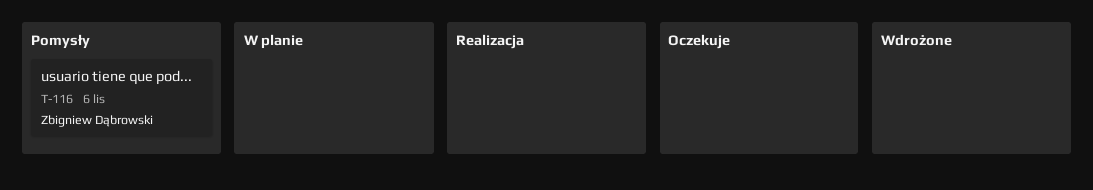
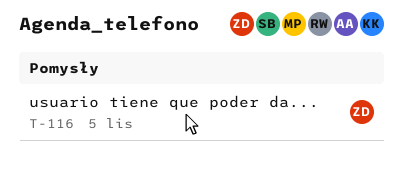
T-116, due: Nov 6 -> Nov 5

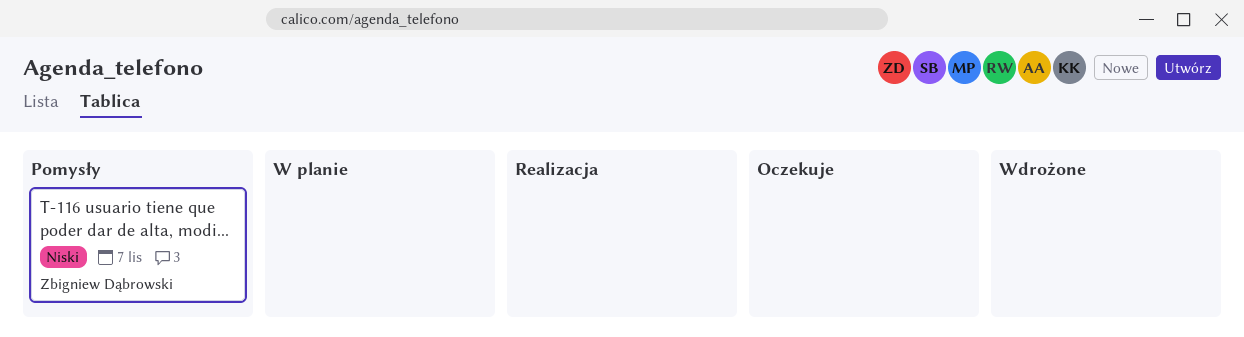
T-116, due: Nov 5 -> Nov 7

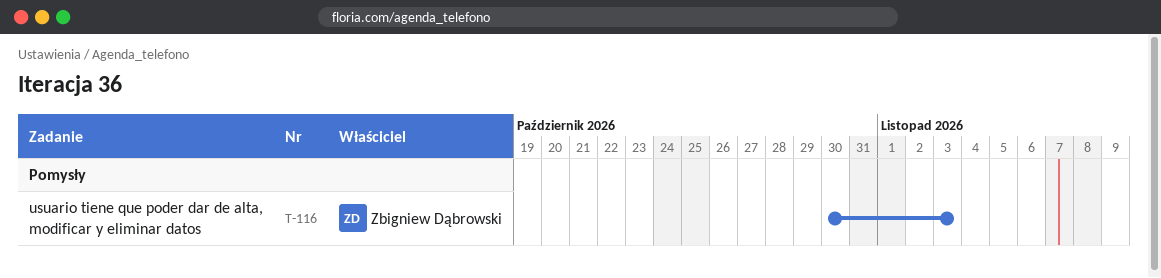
T-116, due: Nov 7 -> Nov 3

